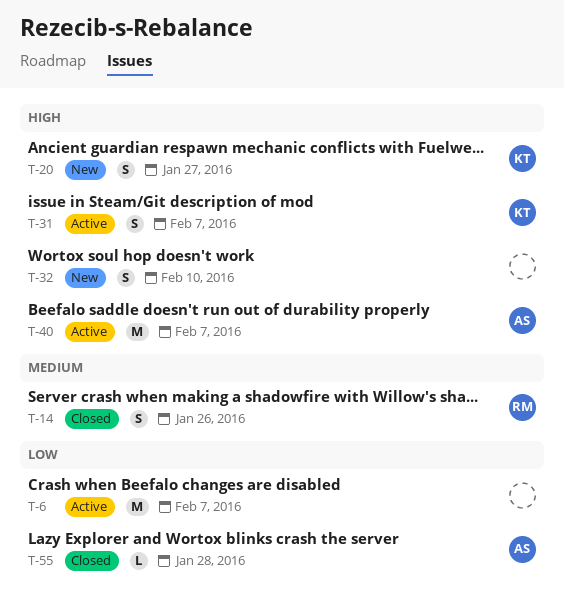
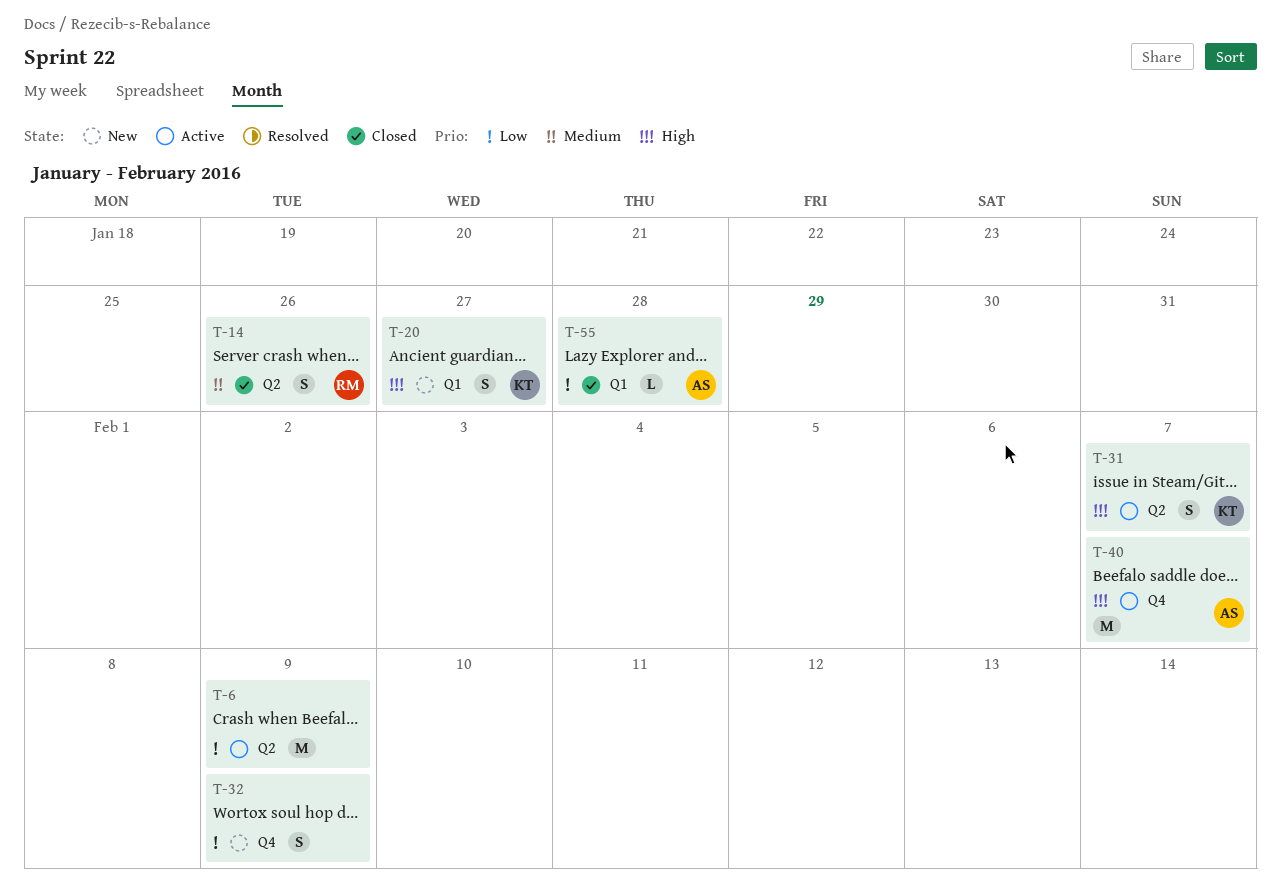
T-6, due: Feb 7 -> Feb 9
T-32, priority: High -> Low
T-32, due: Feb 10 -> Feb 9

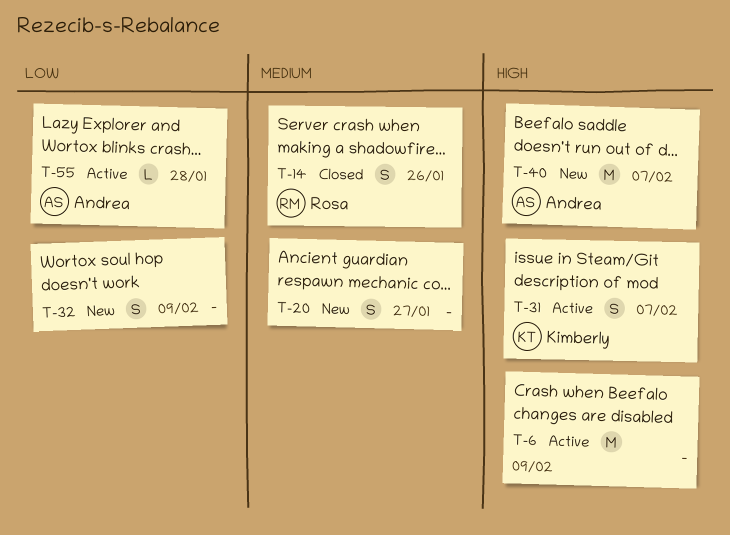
T-6, priority: Low -> High
T-20, owner: Kimberly -> none
T-20, priority: High -> Medium
T-40, status: Active -> New
T-55, status: Closed -> Active

